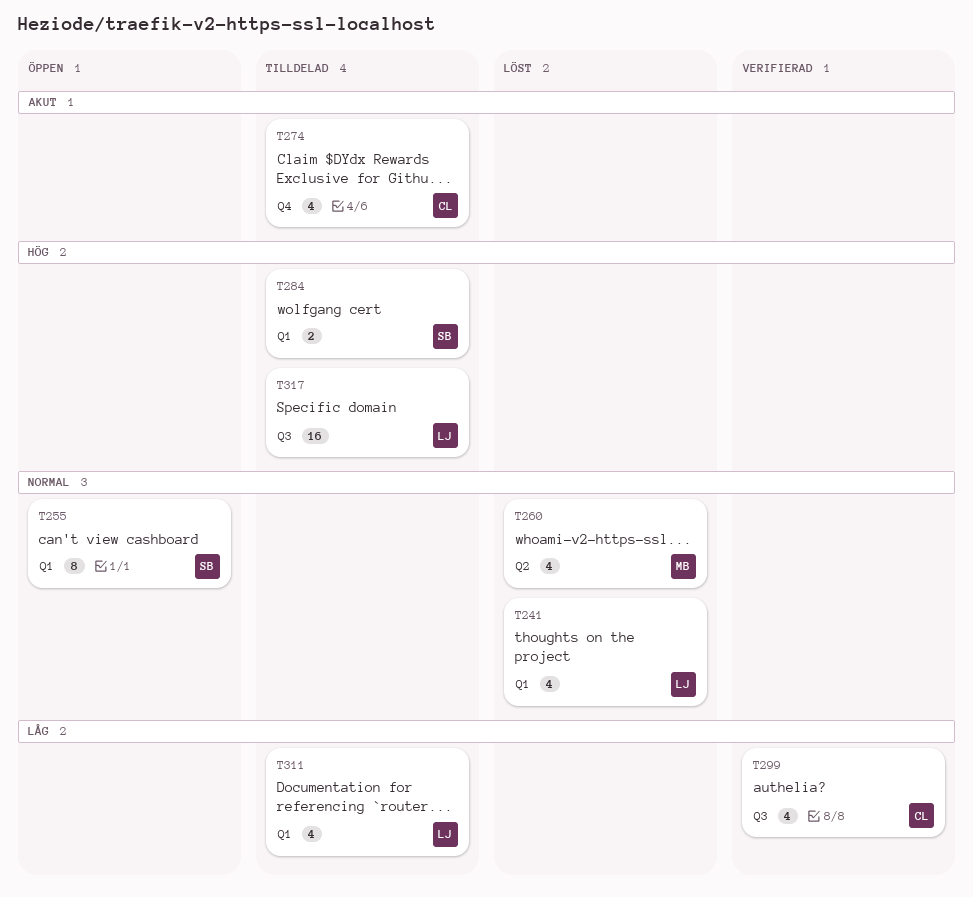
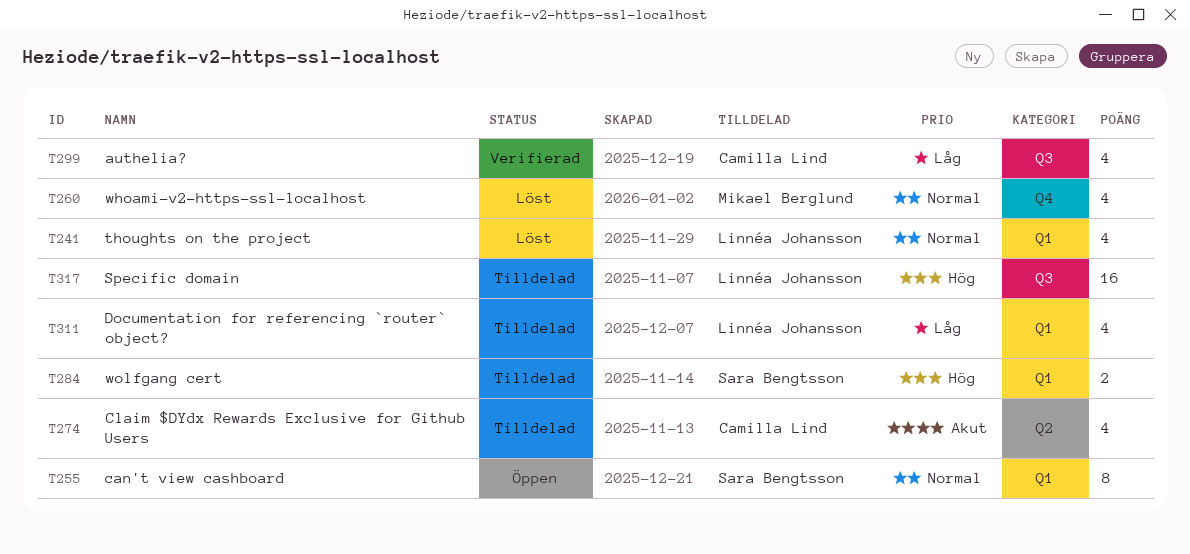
T260, label: Q2 -> Q4
T274, label: Q4 -> Q2

